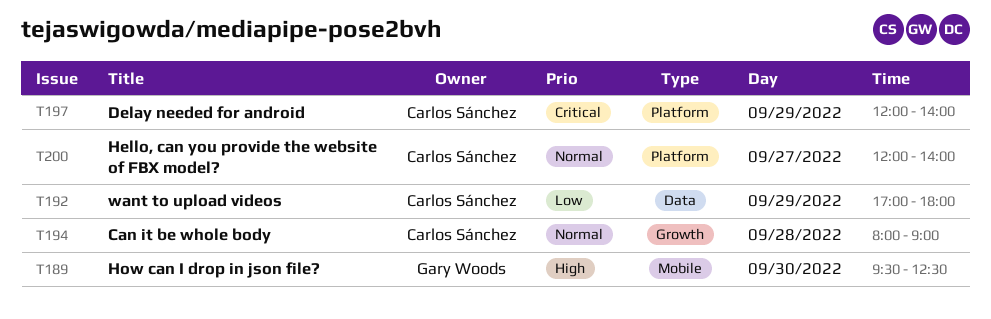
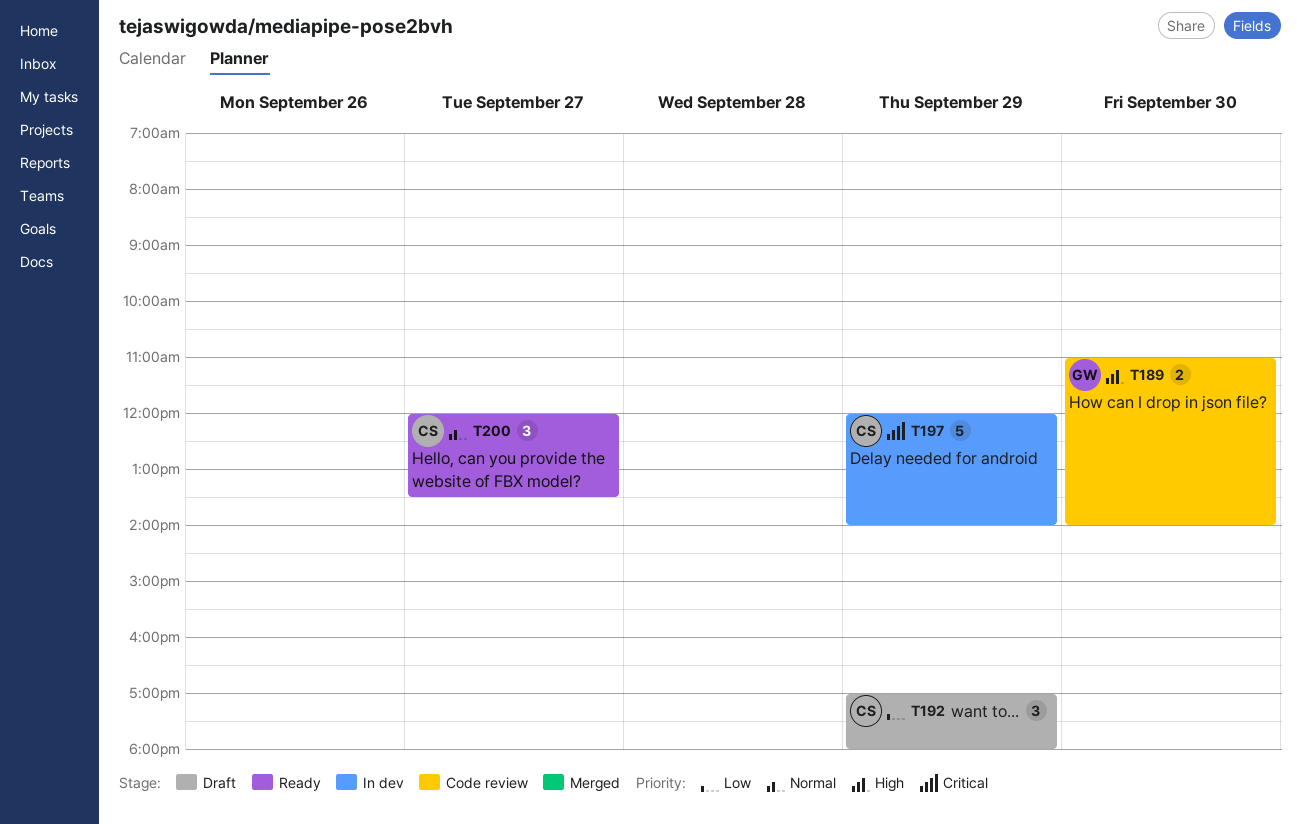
T189, begins: 09:30 -> 11:00
T189, ends: 12:30 -> 14:00
T194: present -> none
T200, ends: 14:00 -> 13:30

